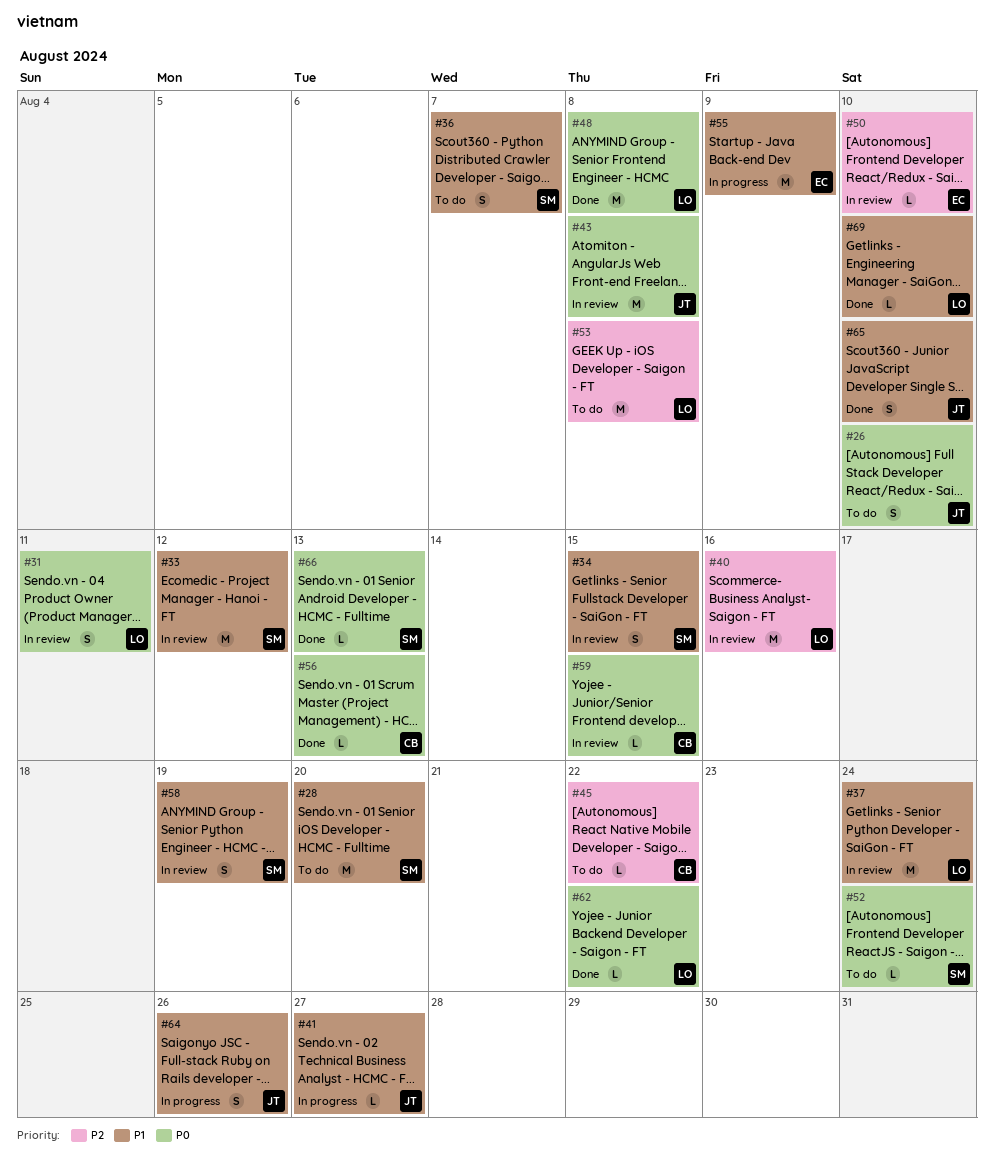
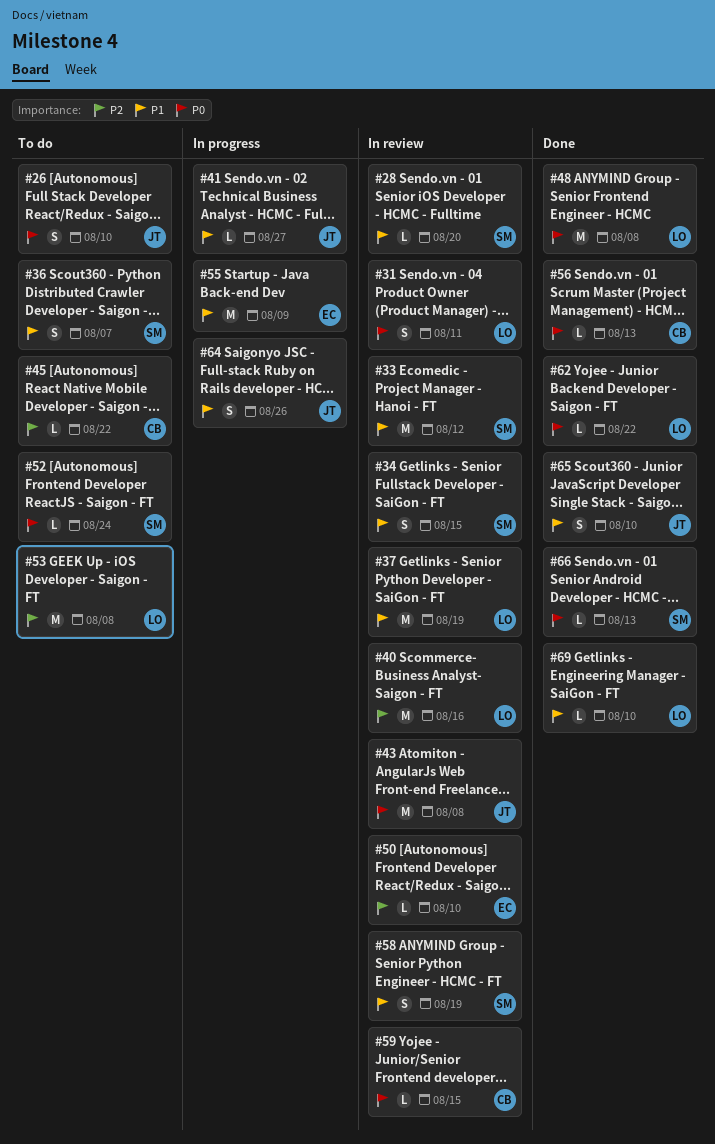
#28, status: To do -> In review
#28, estimate: M -> L
#37, due: Aug 24 -> Aug 19

